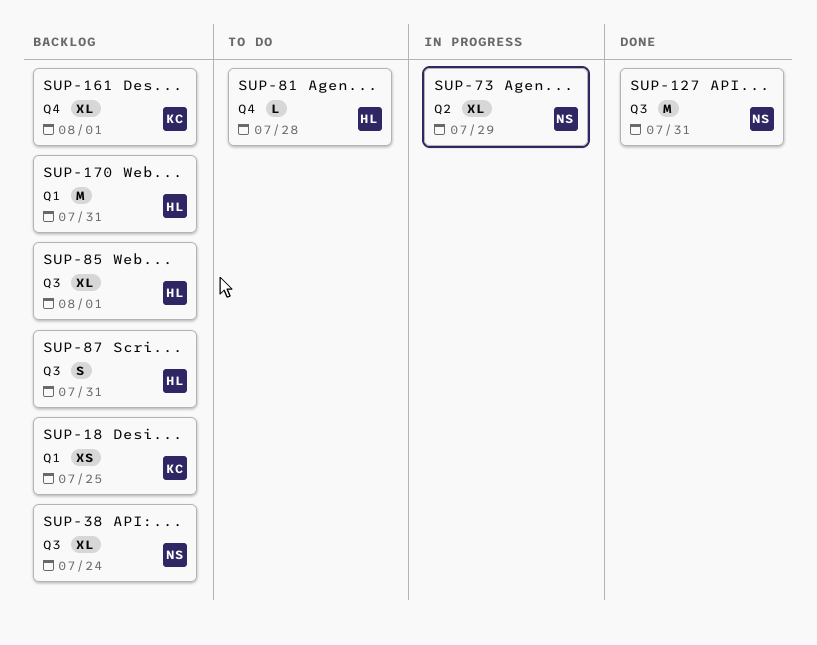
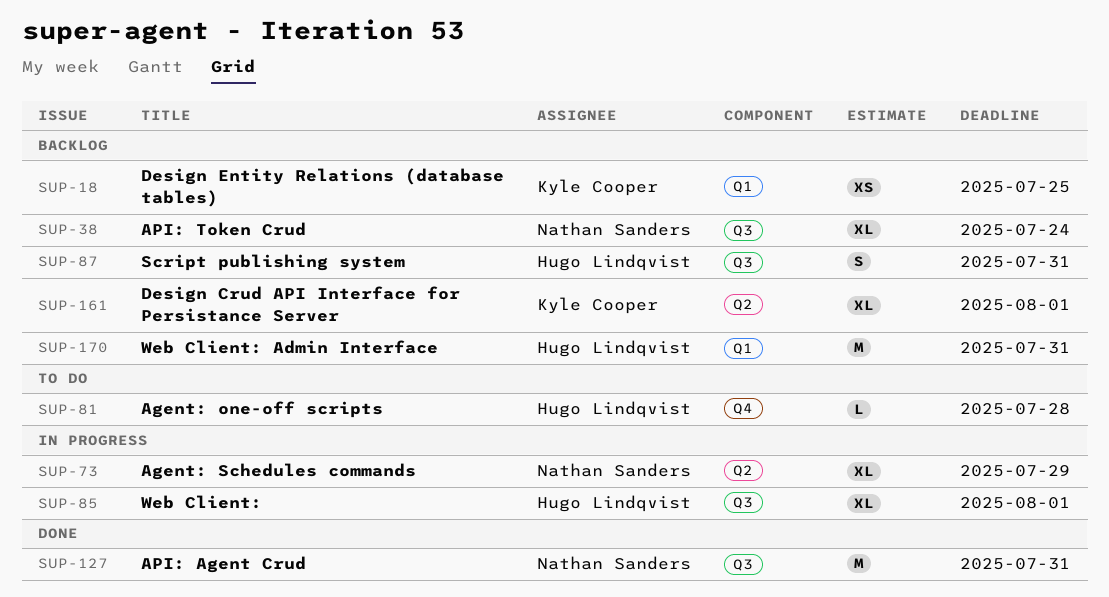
SUP-85, status: Backlog -> In progress
SUP-161, label: Q4 -> Q2

